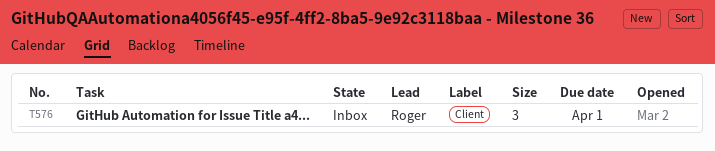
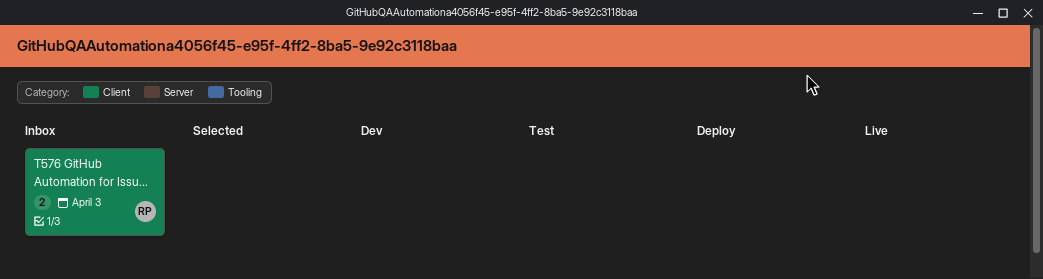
T576, estimate: 3 -> 2
T576, due: Apr 1 -> Apr 3

